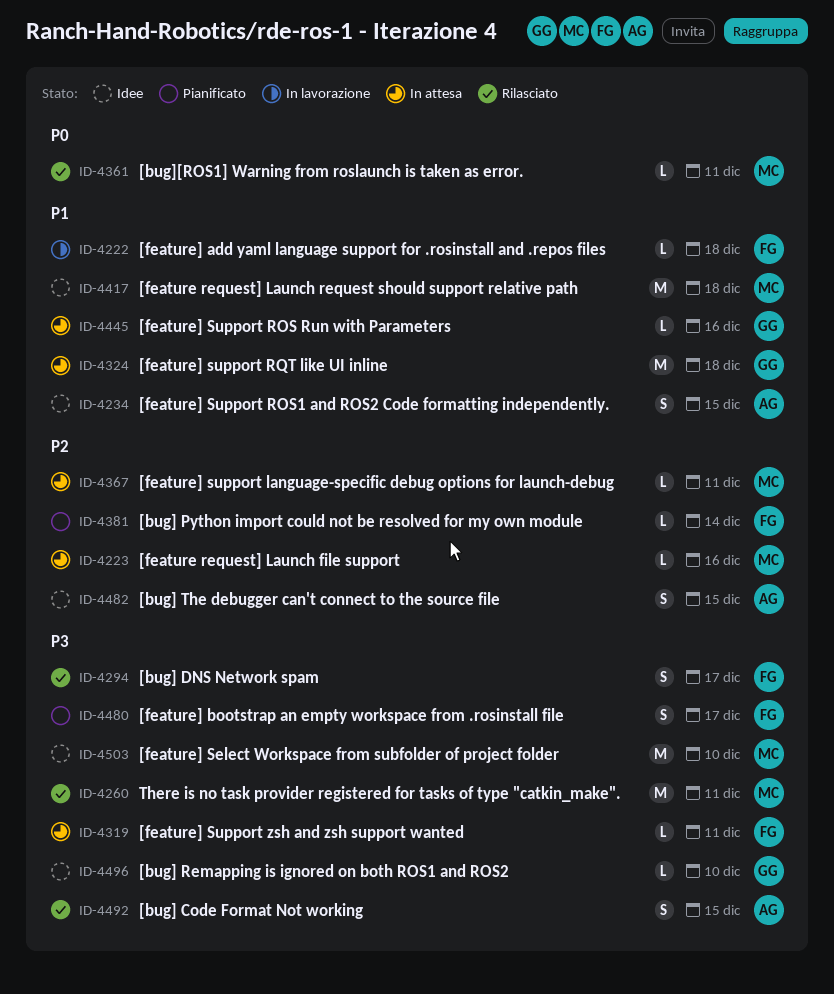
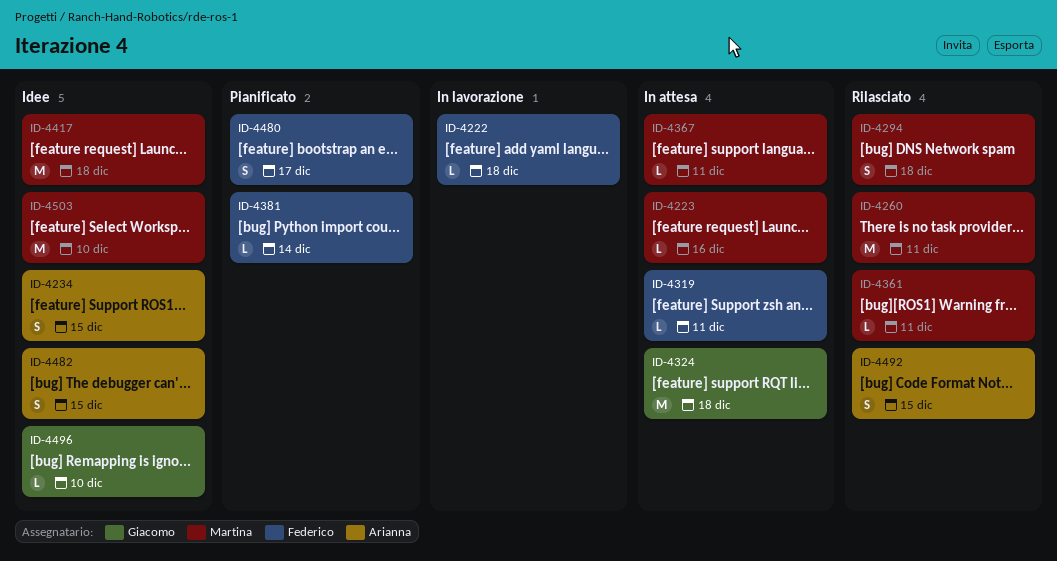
ID-4294, owner: Federico -> Martina
ID-4294, due: Dec 17 -> Dec 18
ID-4445: present -> none

